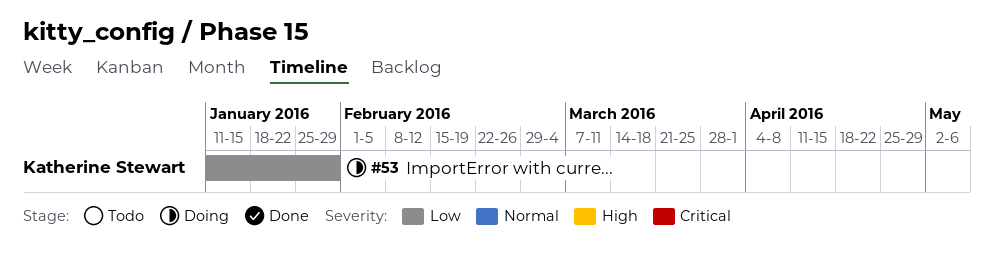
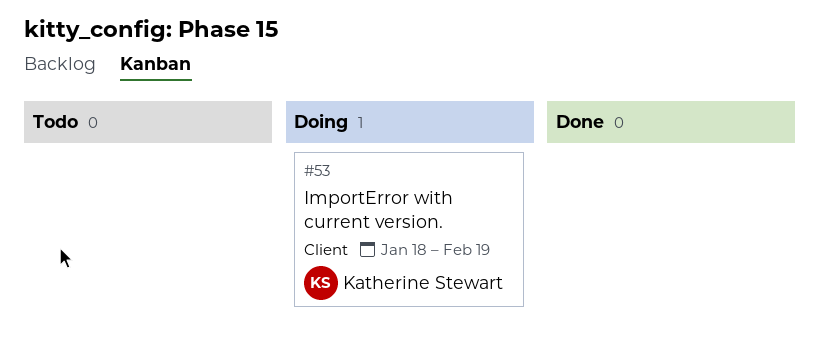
#53, start: Jan 11 -> Jan 18
#53, due: Jan 29 -> Feb 19

